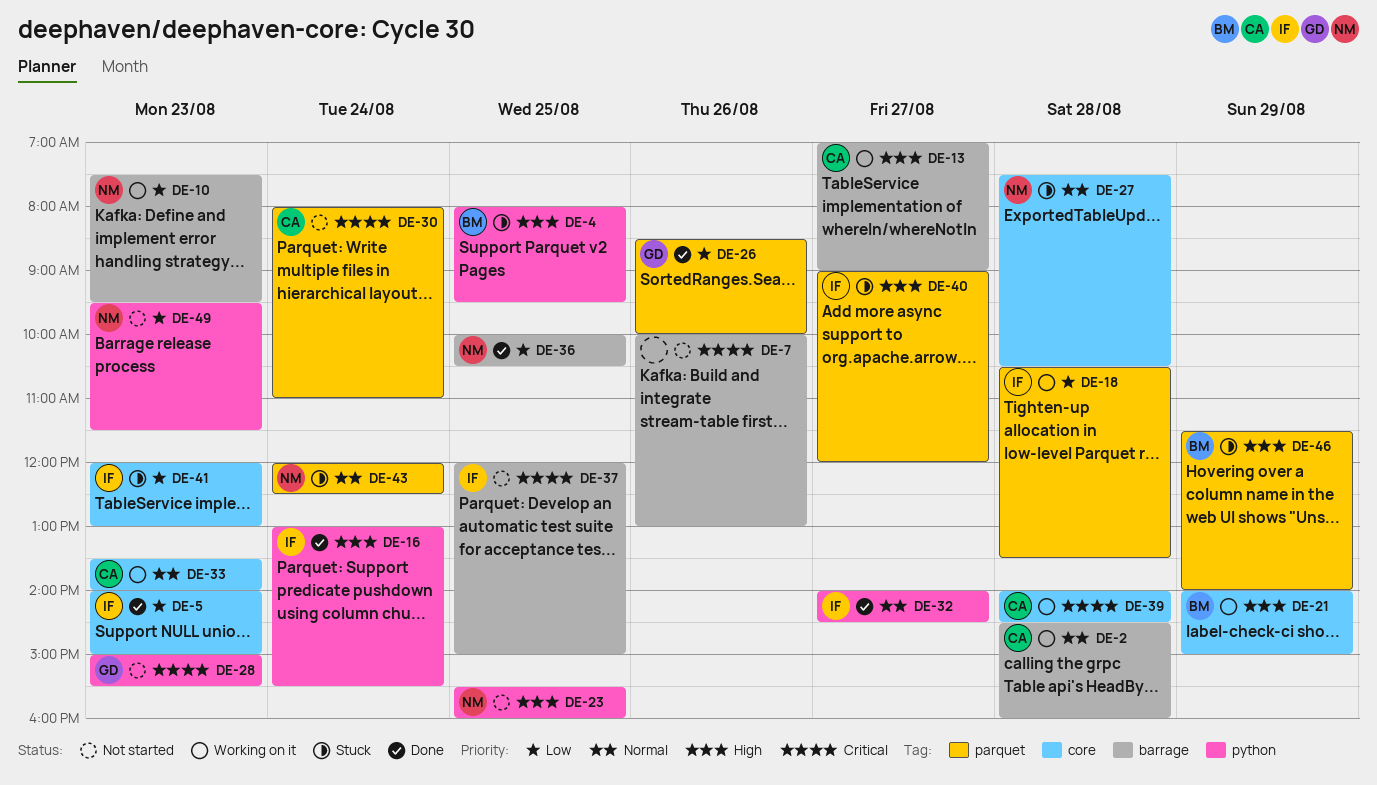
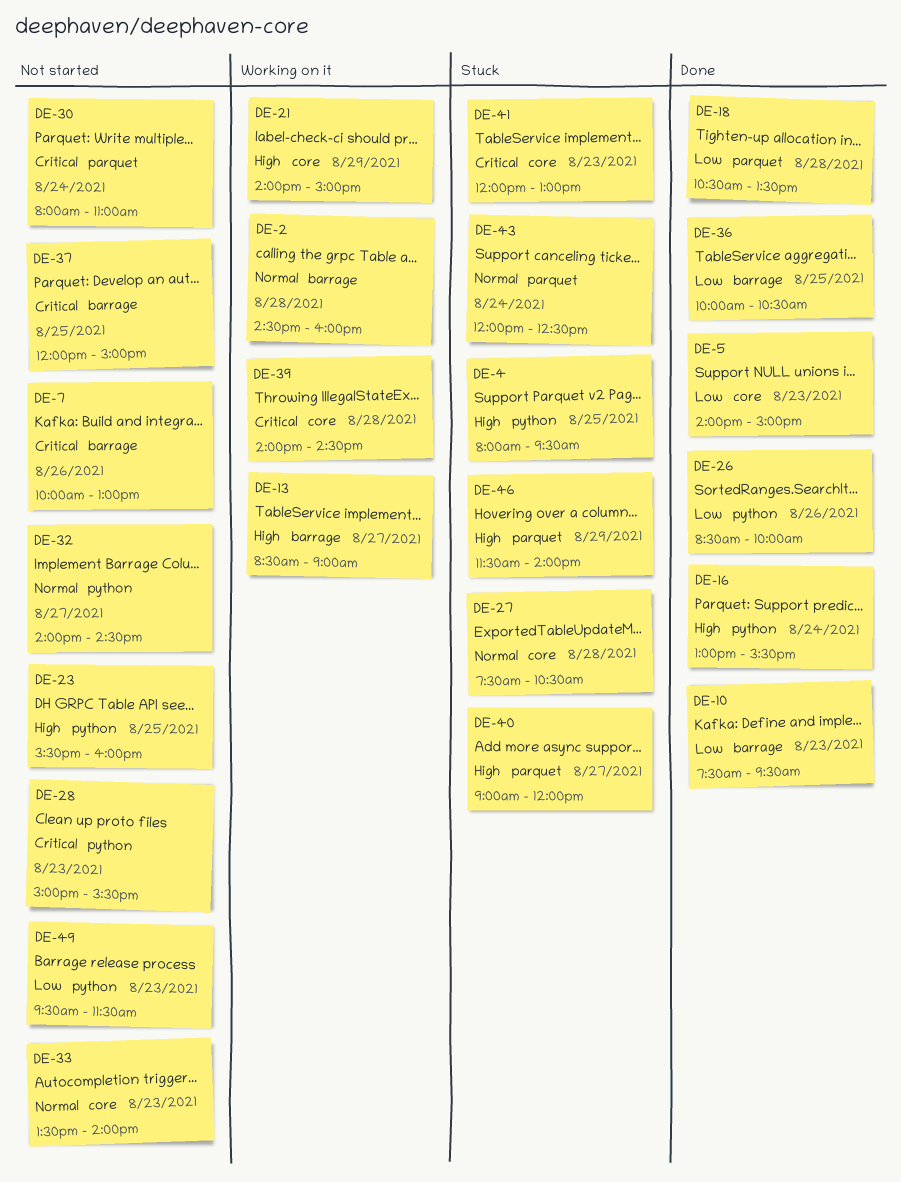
DE-10, status: Working on it -> Done
DE-13, begins: 07:00 -> 08:30
DE-18, status: Working on it -> Done
DE-26, label: parquet -> python
DE-32, status: Done -> Not started
DE-33, status: Working on it -> Not started
DE-41, priority: Low -> Critical

